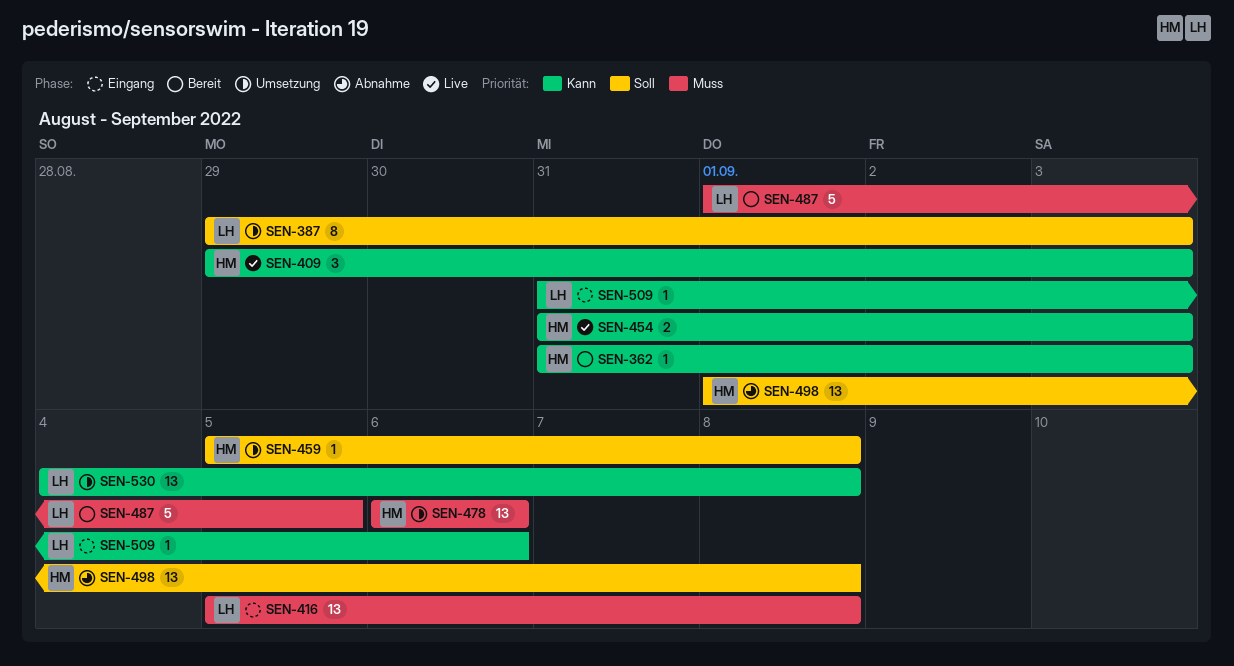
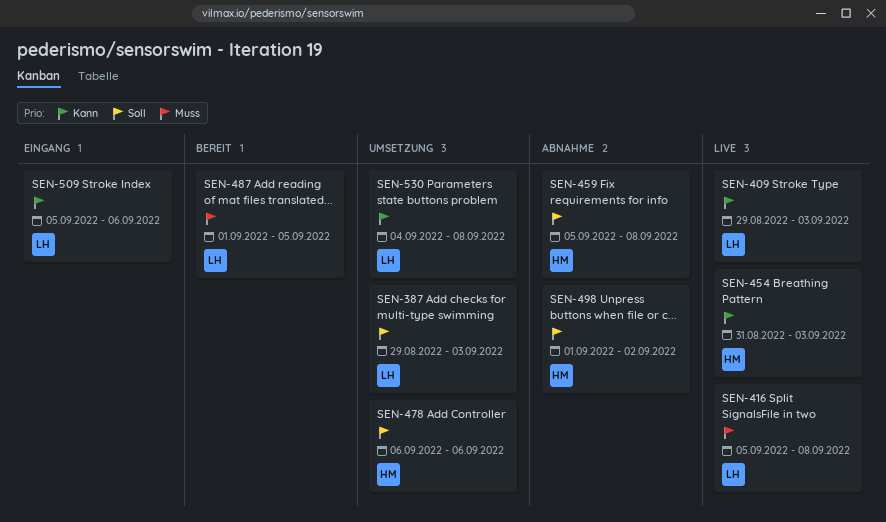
SEN-362: present -> none
SEN-409, owner: HM -> LH
SEN-416, status: Eingang -> Live
SEN-459, status: Umsetzung -> Abnahme
SEN-478, priority: Muss -> Soll
SEN-498, due: Sep 8 -> Sep 2
SEN-509, start: Aug 31 -> Sep 5

